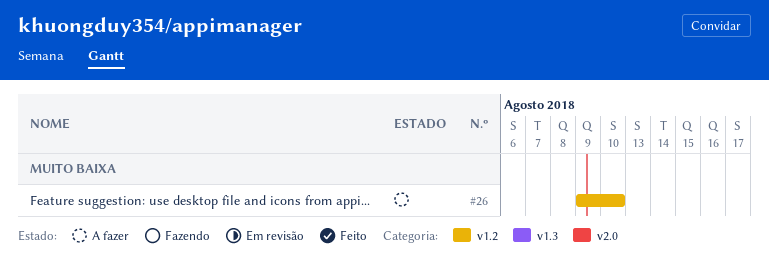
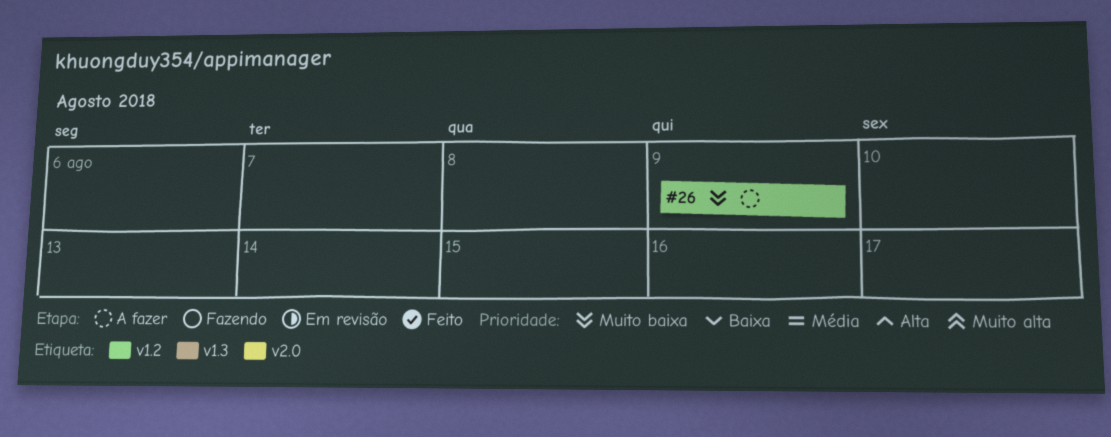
#26, due: Aug 10 -> Aug 9

